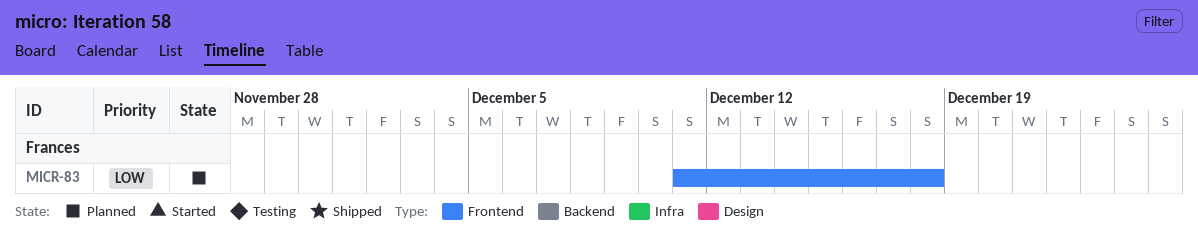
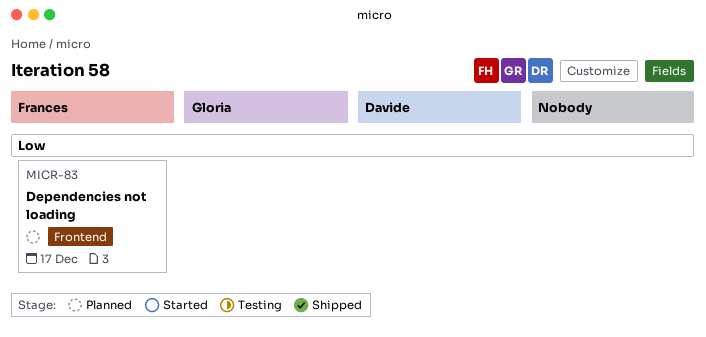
MICR-83, due: Dec 18 -> Dec 17

